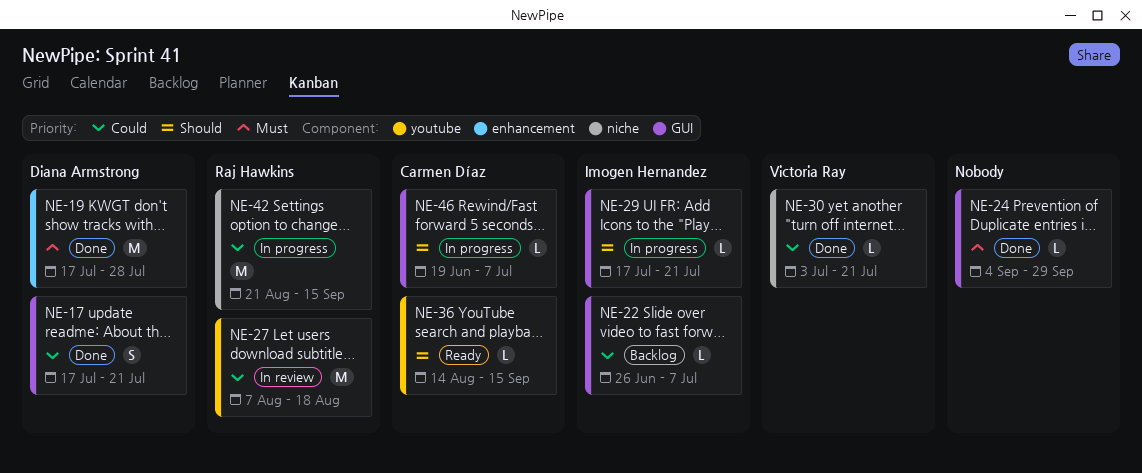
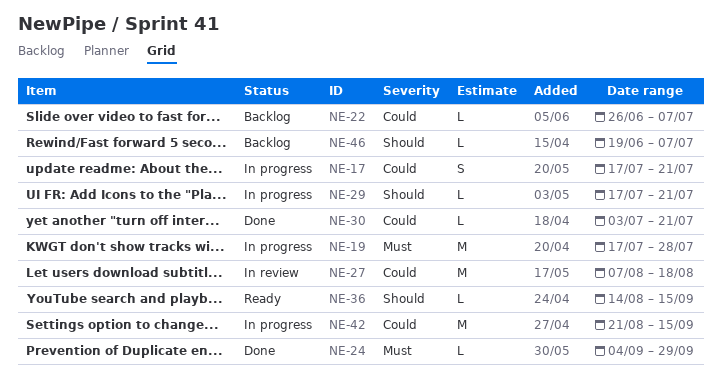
NE-17, status: Done -> In progress
NE-19, status: Done -> In progress
NE-46, status: In progress -> Backlog

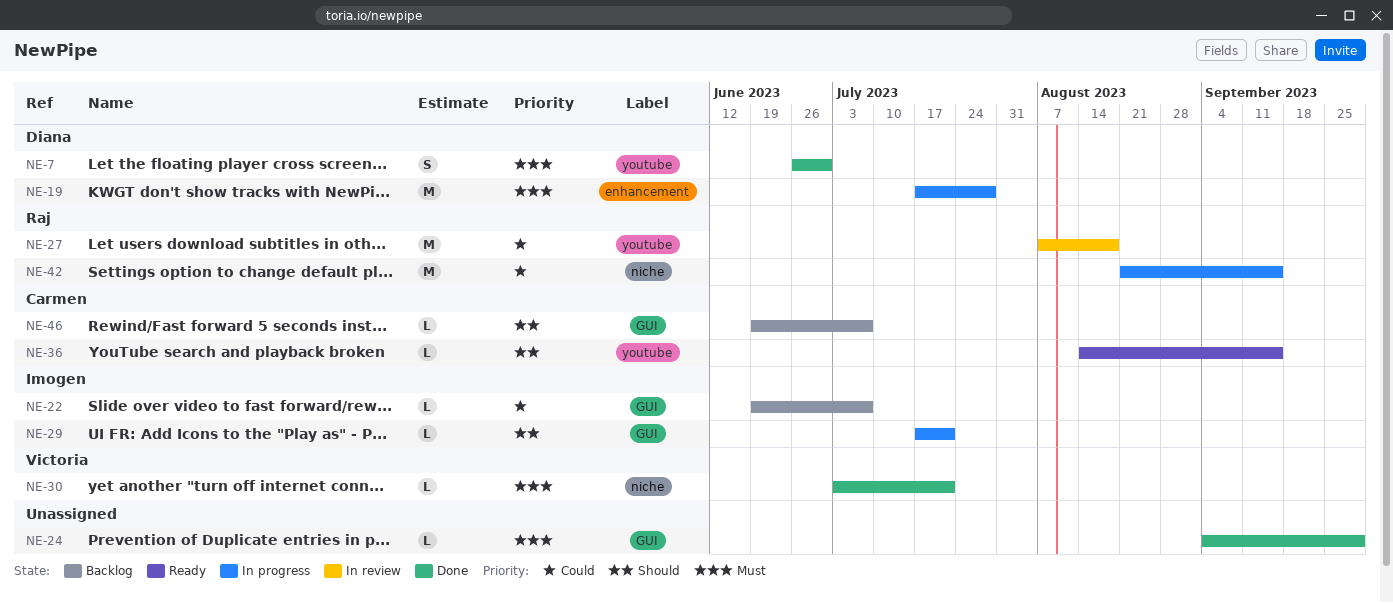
NE-7: none -> present
NE-17: present -> none
NE-22, start: Jun 26 -> Jun 19
NE-30, priority: Could -> Must

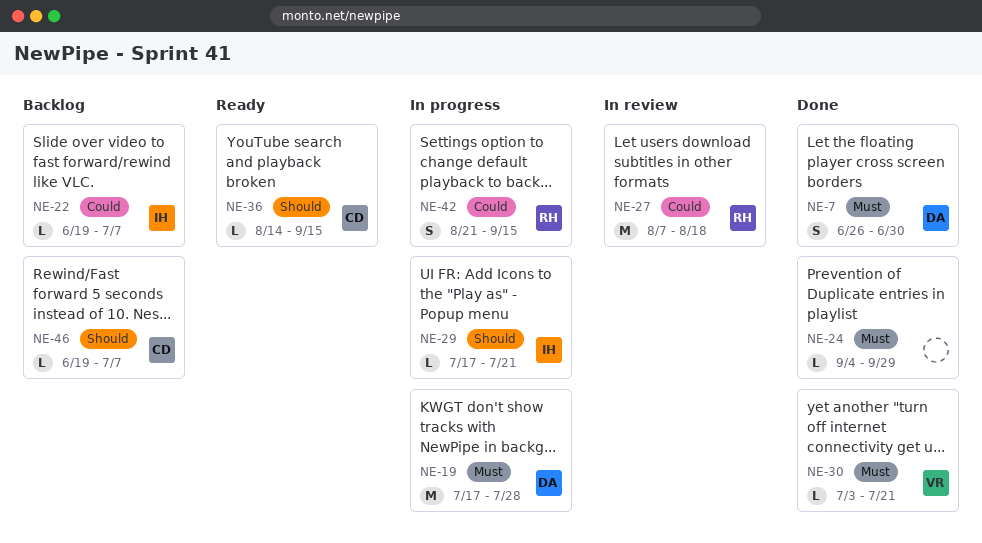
NE-42, estimate: M -> S

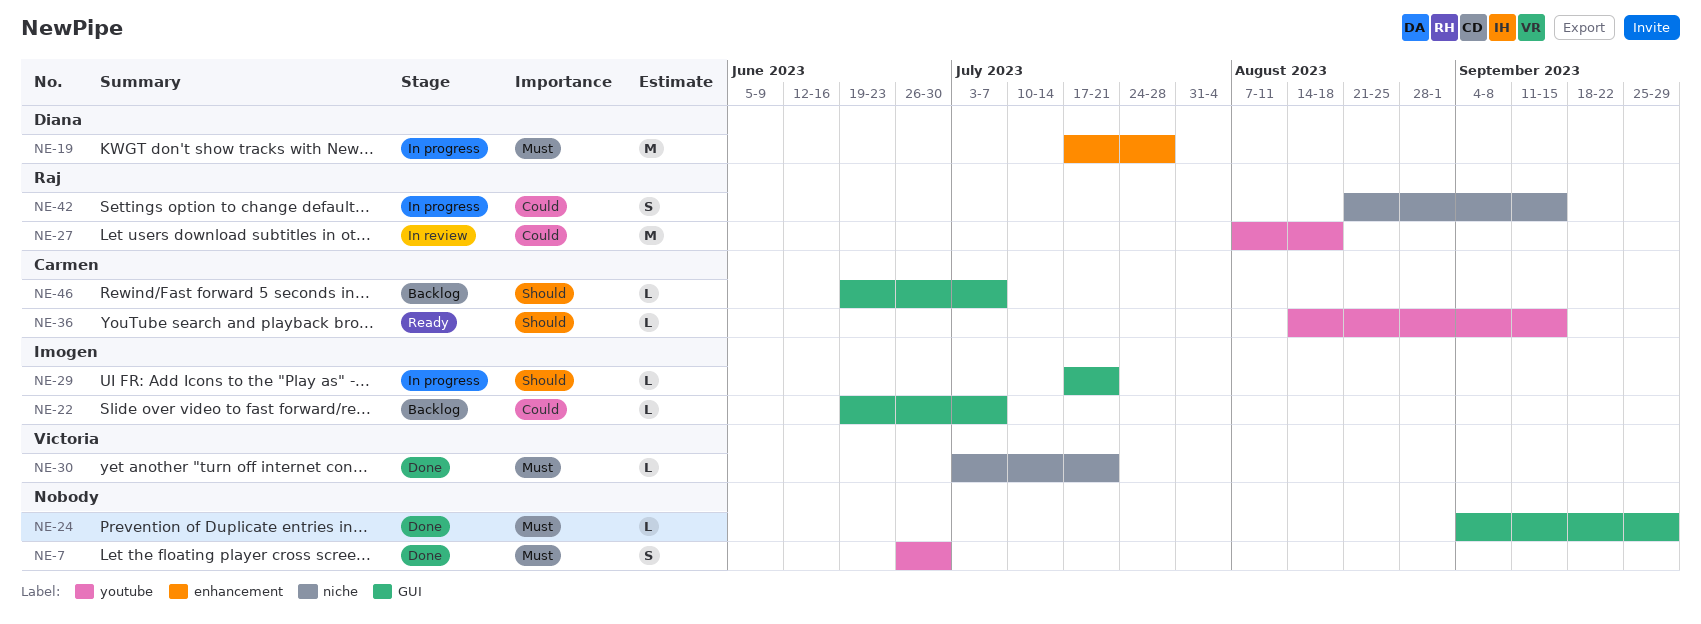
NE-7, owner: Diana -> none

